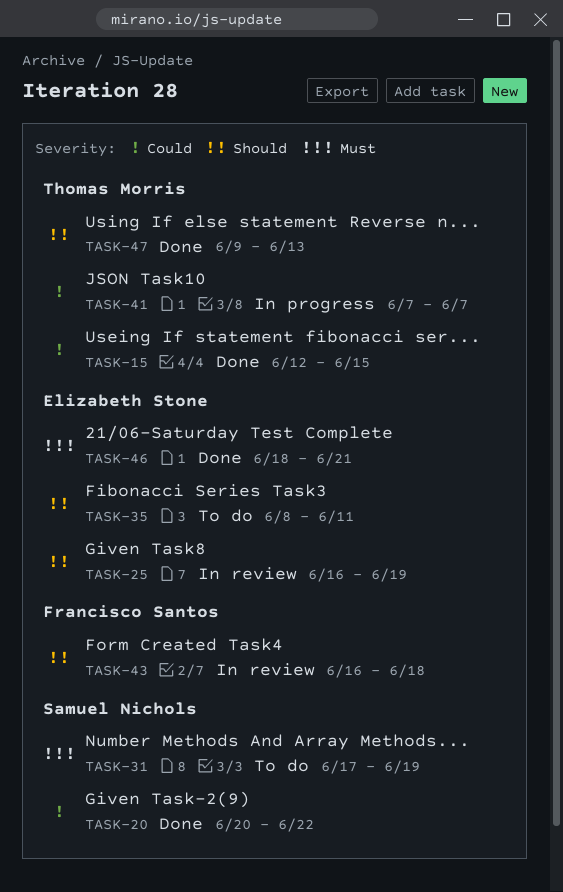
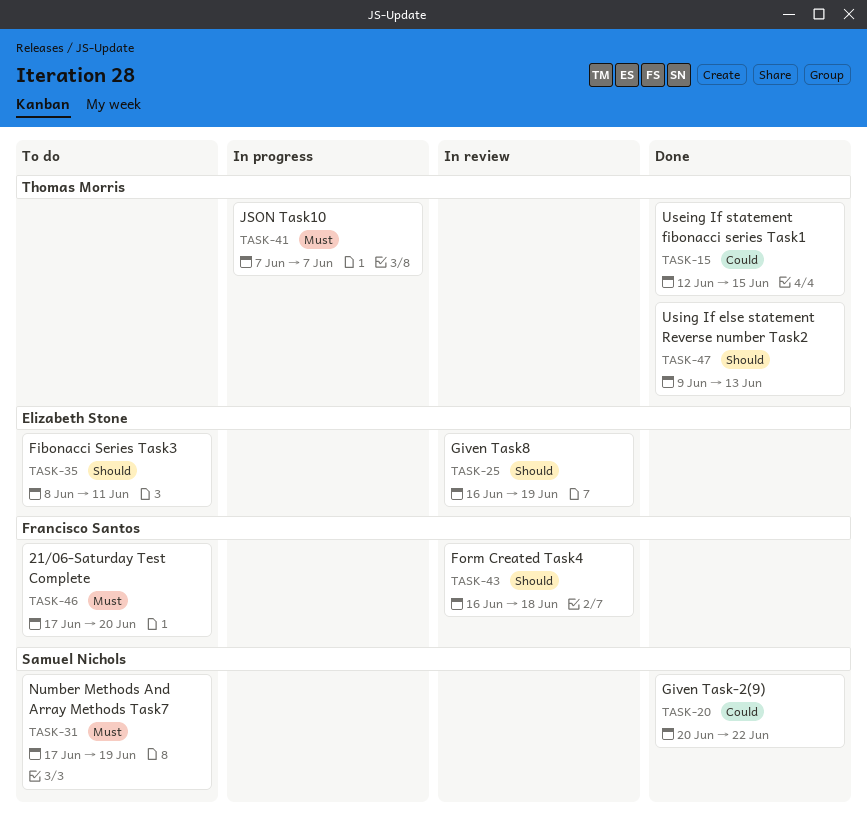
TASK-41, priority: Could -> Must
TASK-46, status: Done -> To do
TASK-46, owner: Elizabeth Stone -> Francisco Santos
TASK-46, start: Jun 18 -> Jun 17
TASK-46, due: Jun 21 -> Jun 20

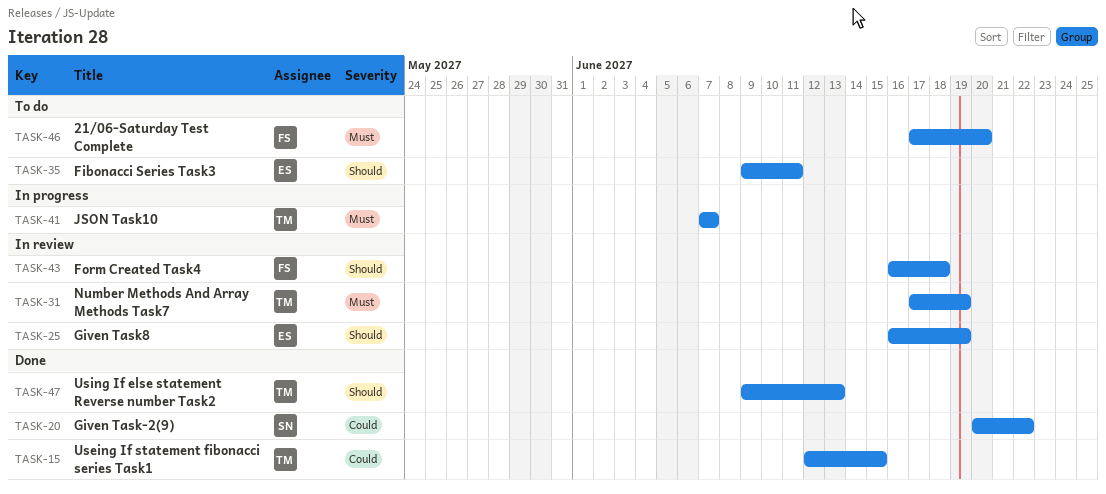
TASK-31, status: To do -> In review
TASK-31, owner: Samuel Nichols -> Thomas Morris
TASK-35, start: Jun 8 -> Jun 9

